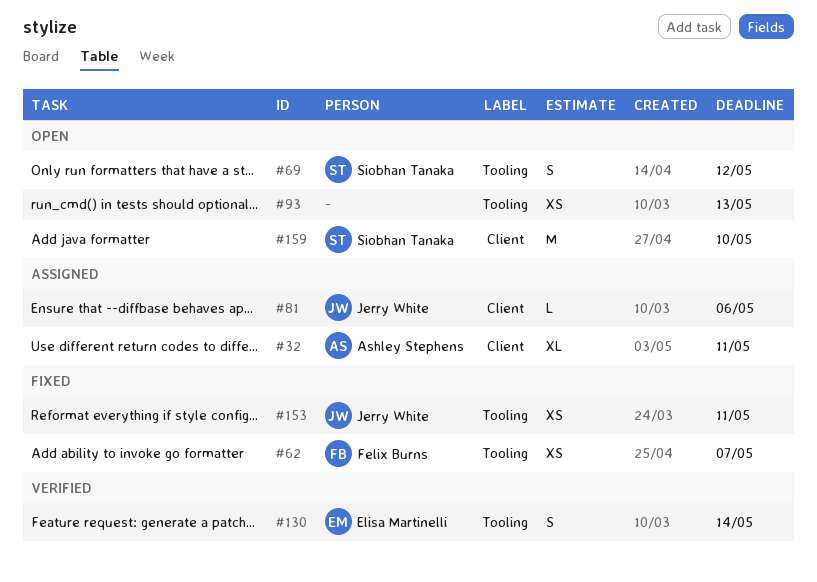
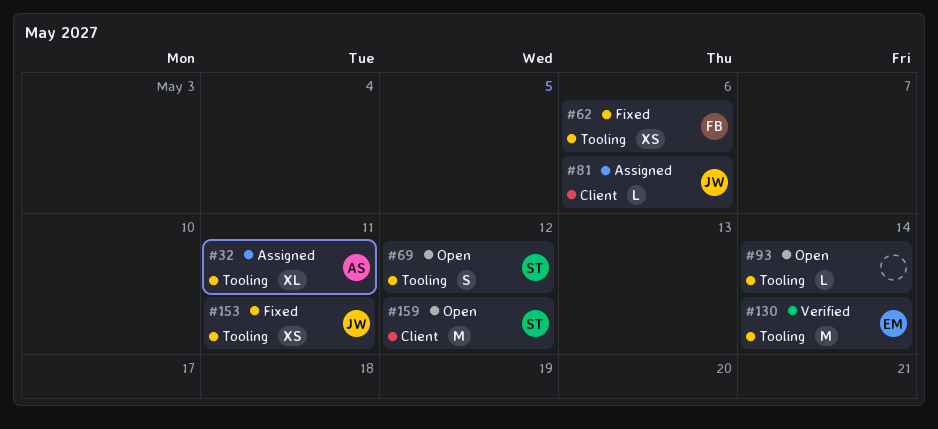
#32, label: Client -> Tooling
#62, due: May 7 -> May 6
#93, estimate: XS -> L
#93, due: May 13 -> May 14
#130, estimate: S -> M
#159, due: May 10 -> May 12

